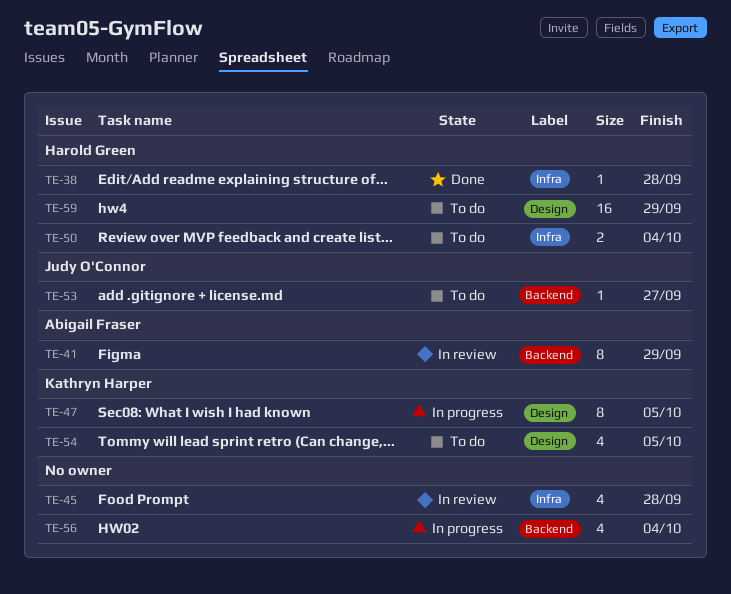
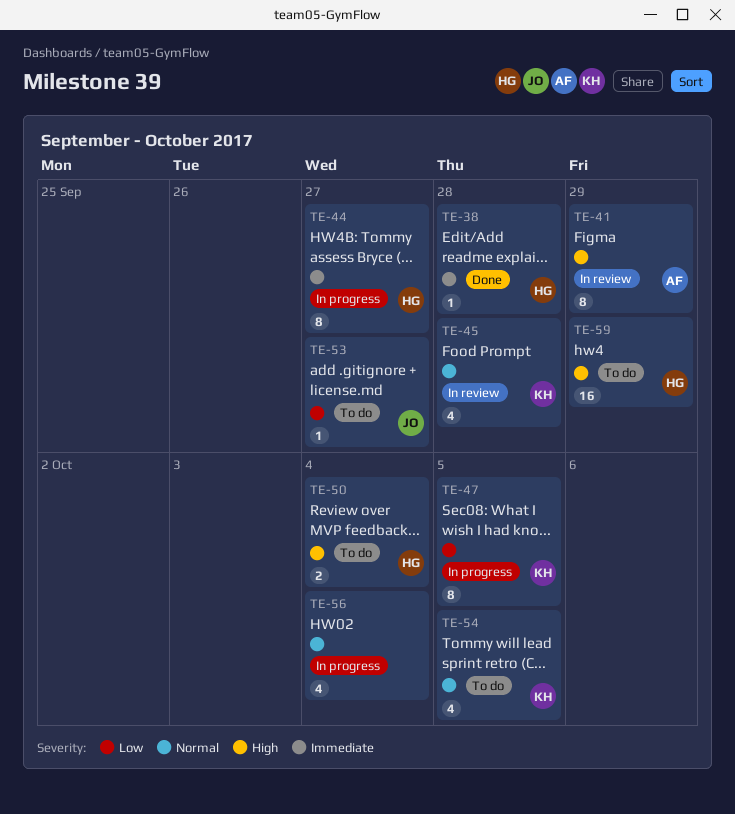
TE-44: none -> present
TE-45, owner: none -> Kathryn Harper

